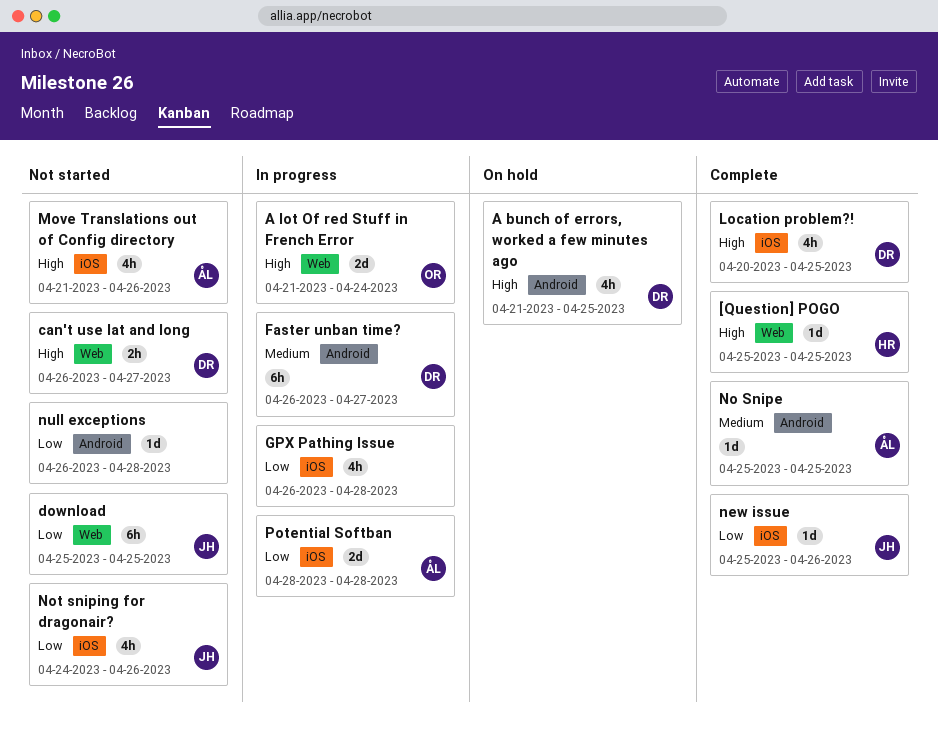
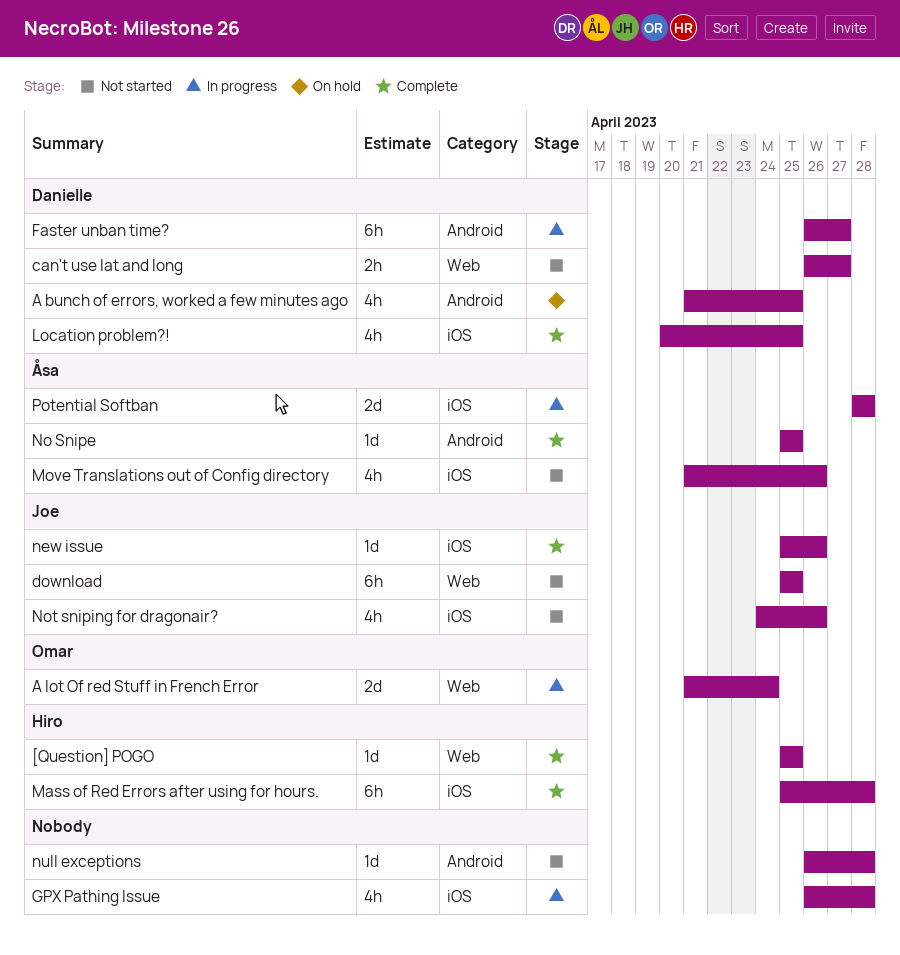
Mass of Red Errors after using for hours.: none -> present

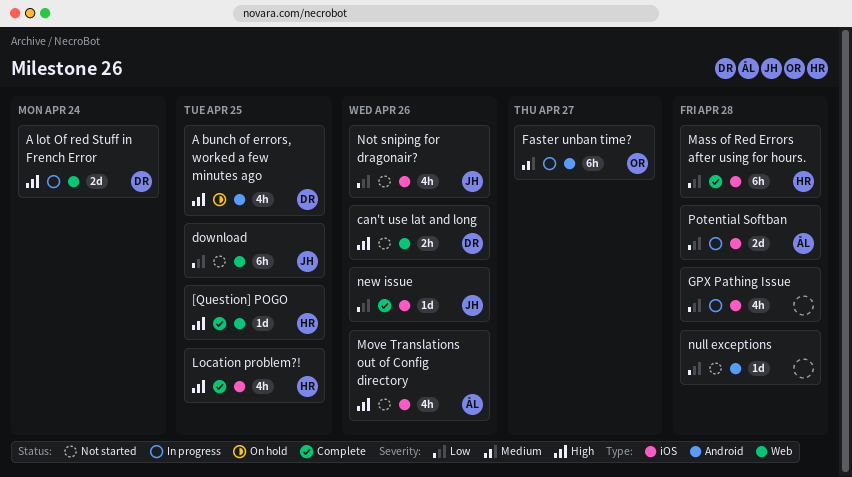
A lot Of red Stuff in French Error, owner: Omar -> Danielle
can't use lat and long, due: Apr 27 -> Apr 26
Faster unban time?, owner: Danielle -> Omar
Location problem?!, owner: Danielle -> Hiro
No Snipe: present -> none

